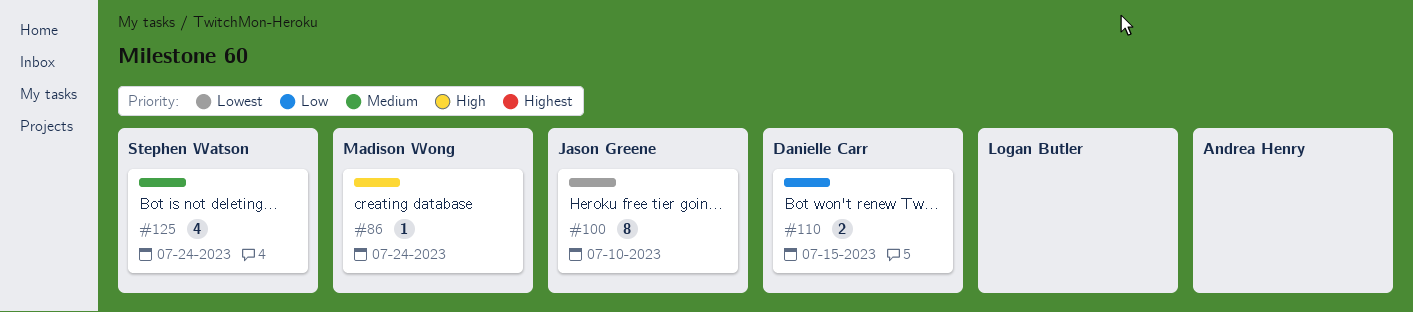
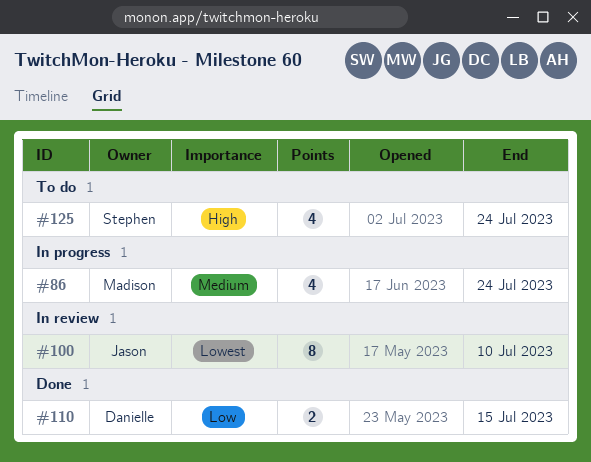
#86, priority: High -> Medium
#86, estimate: 1 -> 4
#125, priority: Medium -> High

